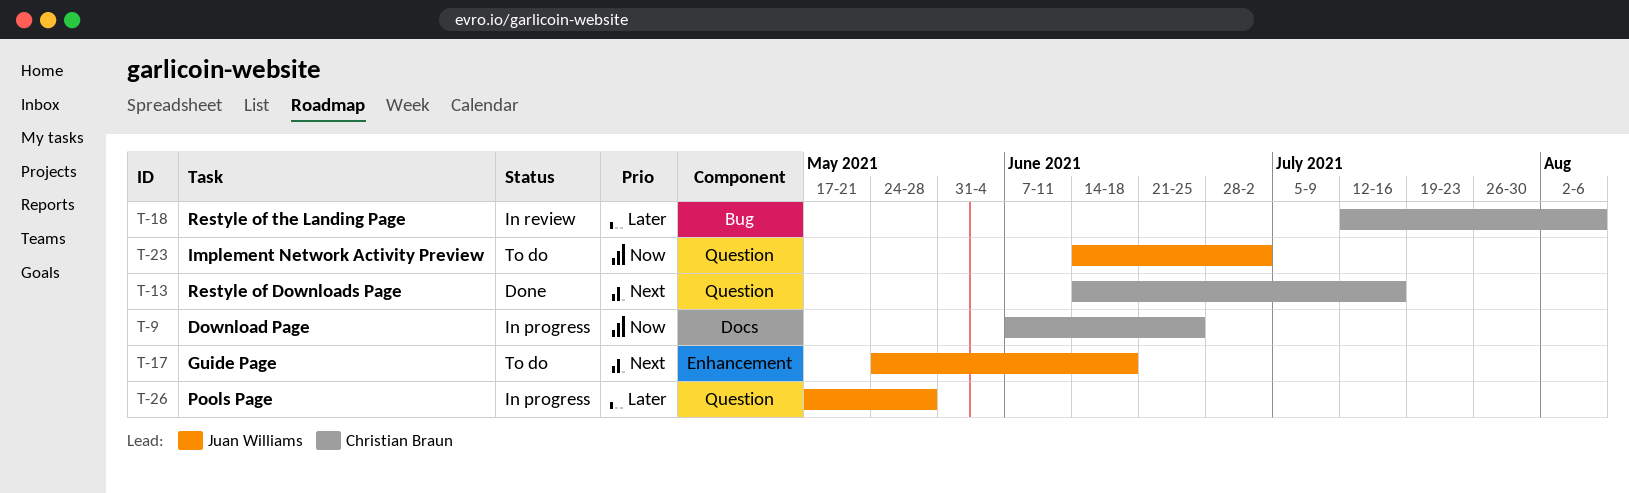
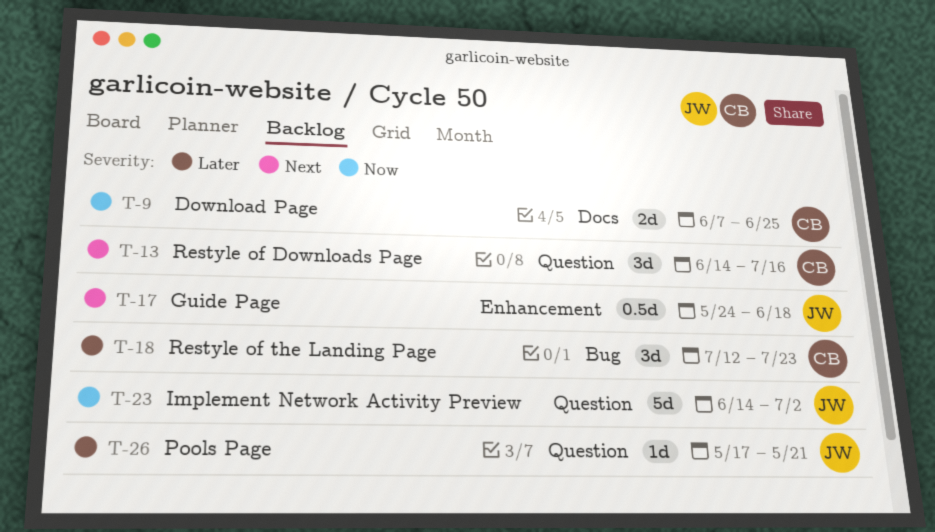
T-18, due: Aug 6 -> Jul 23
T-26, due: May 28 -> May 21

